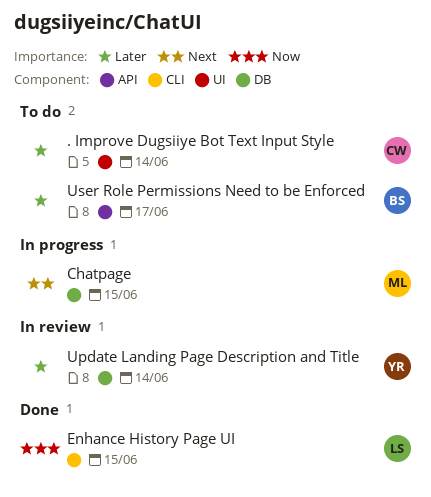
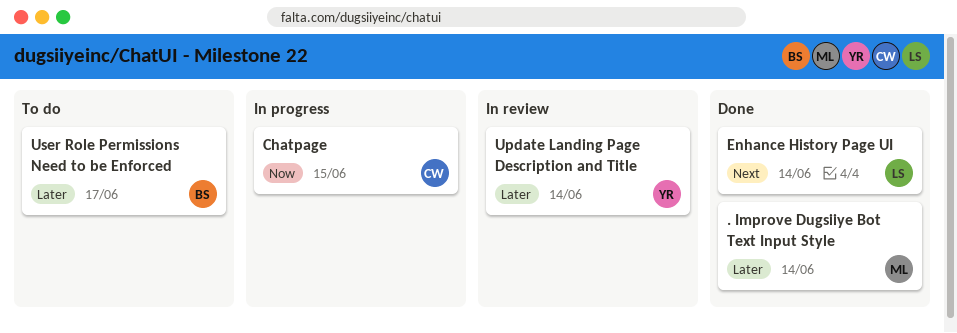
. Improve Dugsiiye Bot Text Input Style, status: To do -> Done
. Improve Dugsiiye Bot Text Input Style, owner: CW -> ML
Chatpage, owner: ML -> CW
Chatpage, priority: Next -> Now
Enhance History Page UI, priority: Now -> Next
Enhance History Page UI, due: Jun 15 -> Jun 14

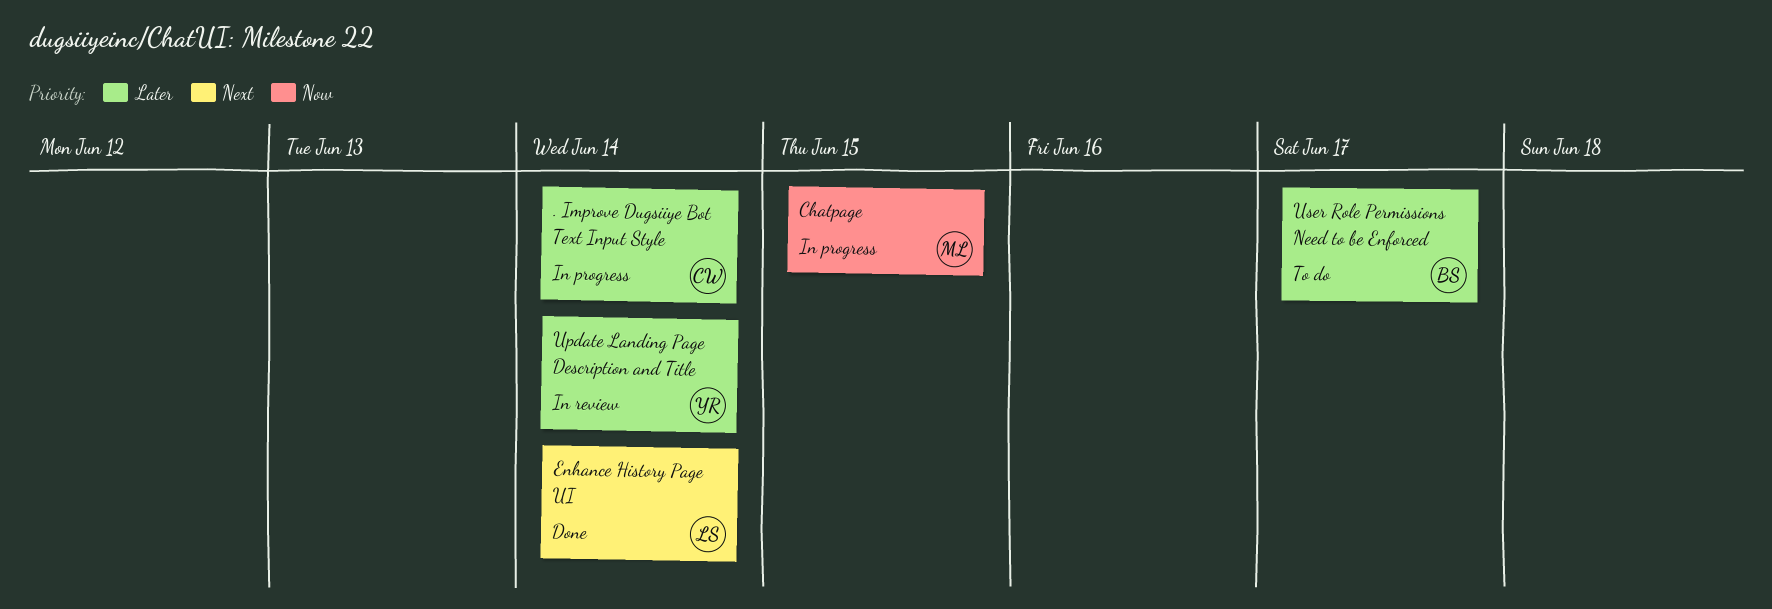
. Improve Dugsiiye Bot Text Input Style, status: Done -> In progress
. Improve Dugsiiye Bot Text Input Style, owner: ML -> CW
Chatpage, owner: CW -> ML

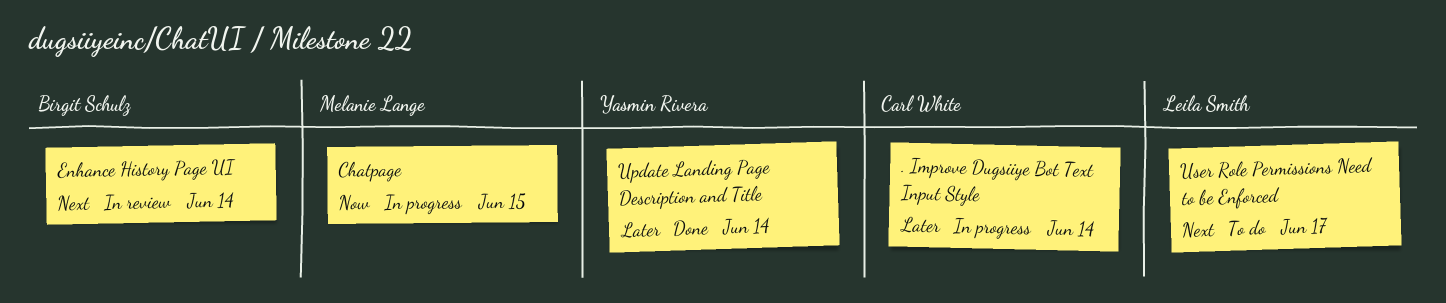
Enhance History Page UI, status: Done -> In review
Enhance History Page UI, owner: Leila Smith -> Birgit Schulz
Update Landing Page Description and Title, status: In review -> Done
User Role Permissions Need to be Enforced, owner: Birgit Schulz -> Leila Smith
User Role Permissions Need to be Enforced, priority: Later -> Next

